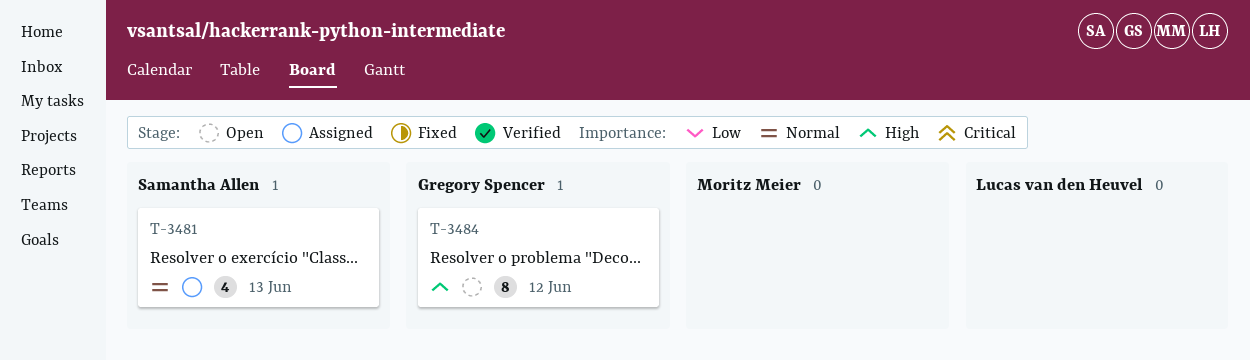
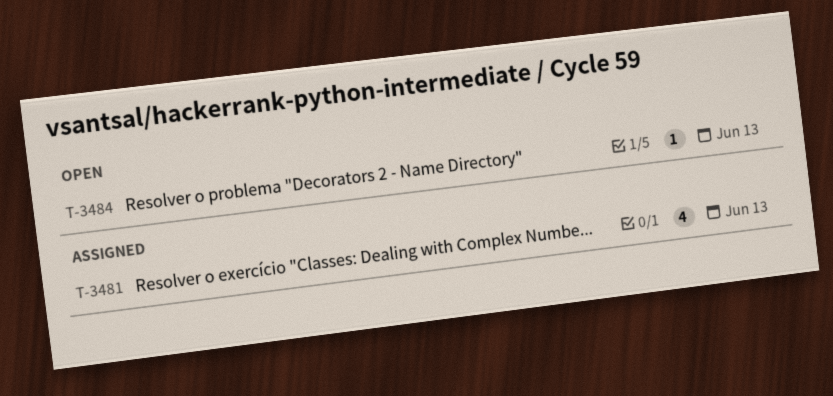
T-3484, estimate: 8 -> 1
T-3484, due: Jun 12 -> Jun 13

